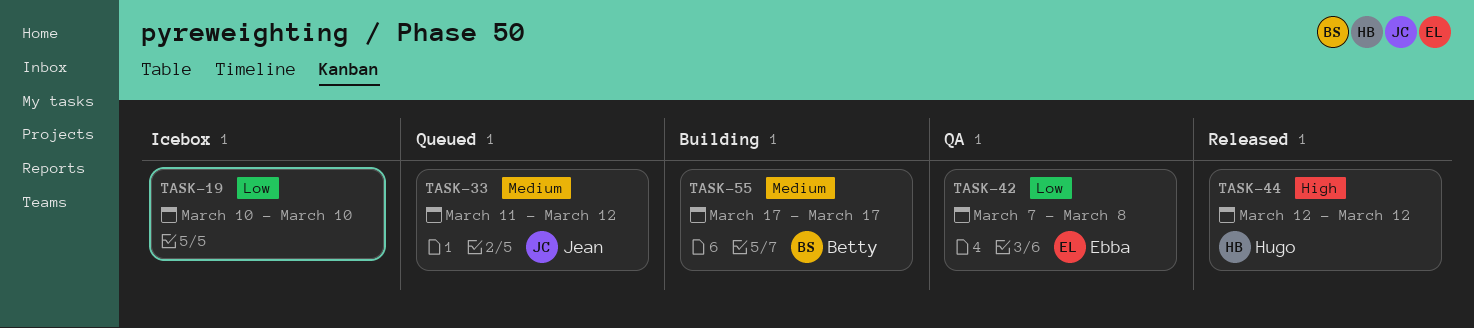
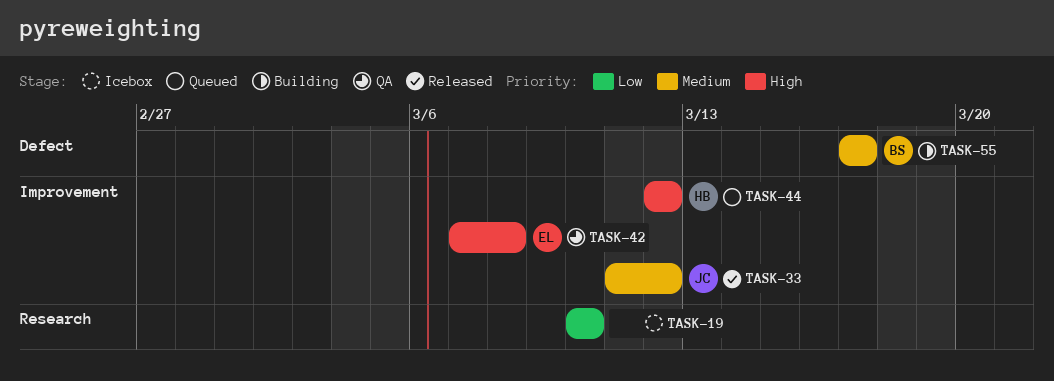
TASK-33, status: Queued -> Released
TASK-42, priority: Low -> High
TASK-44, status: Released -> Queued

